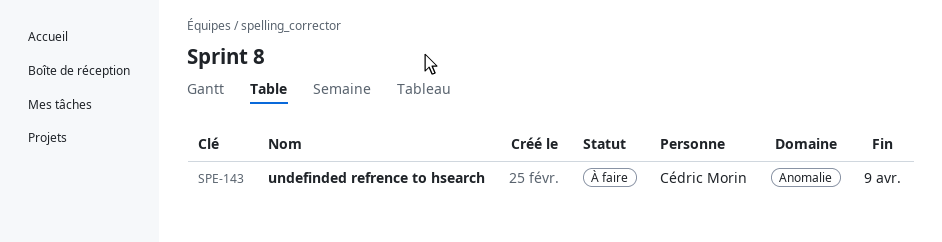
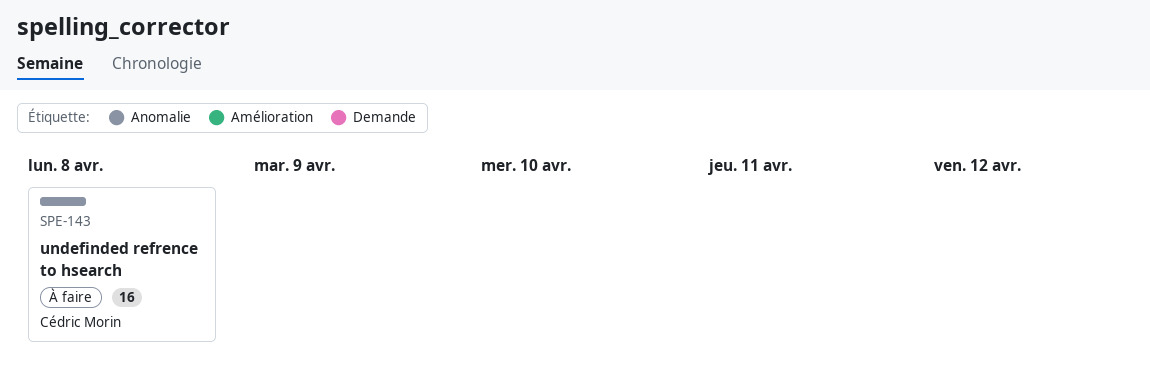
SPE-143, due: Apr 9 -> Apr 8

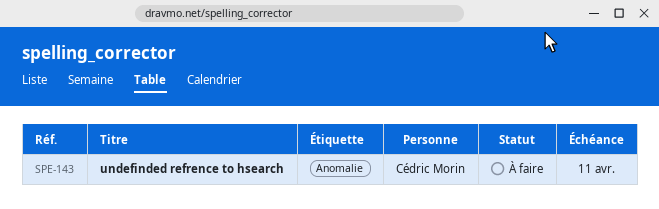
SPE-143, due: Apr 8 -> Apr 11

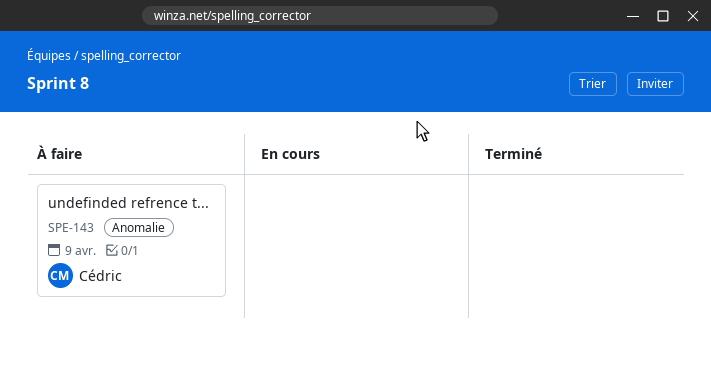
SPE-143, due: Apr 11 -> Apr 9

